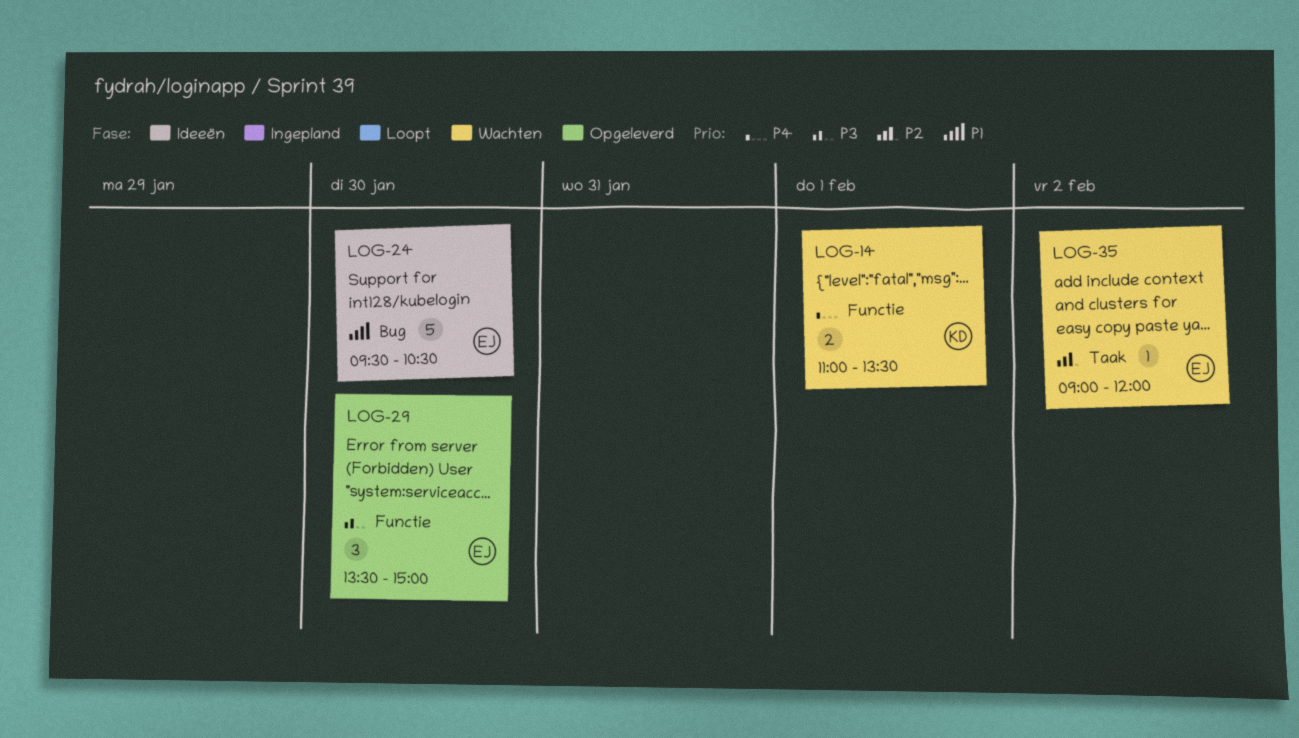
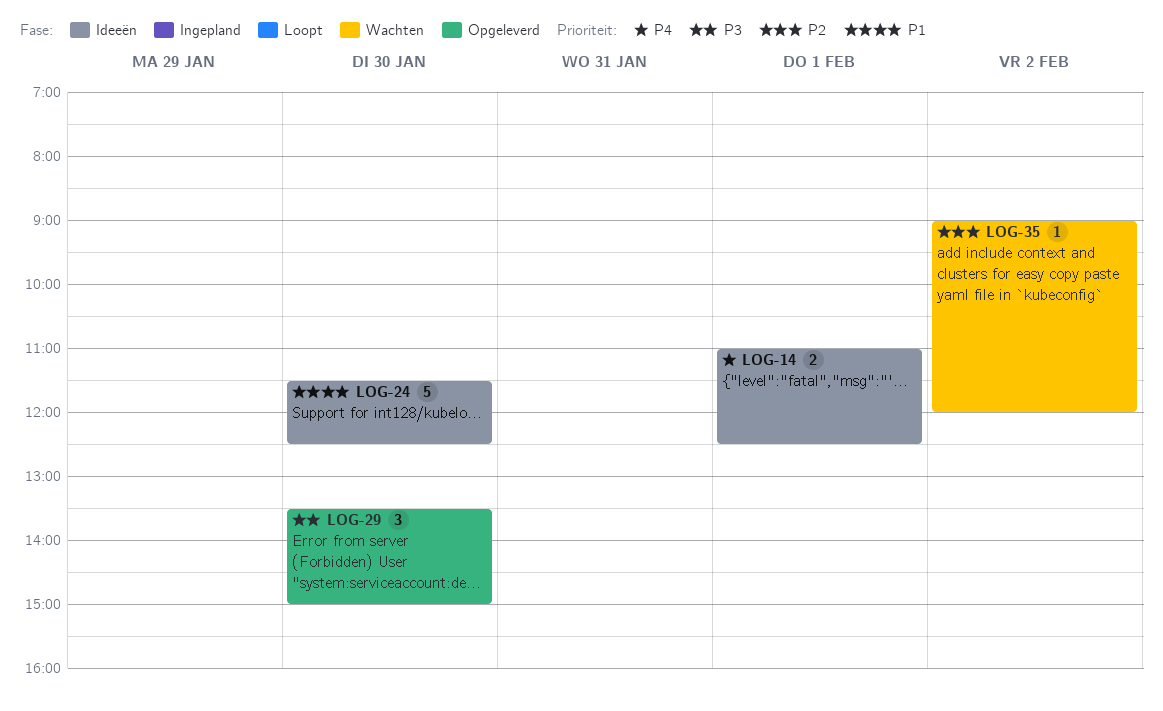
LOG-14, status: Wachten -> Ideeën
LOG-14, ends: 13:30 -> 12:30
LOG-24, begins: 09:30 -> 11:30
LOG-24, ends: 10:30 -> 12:30

